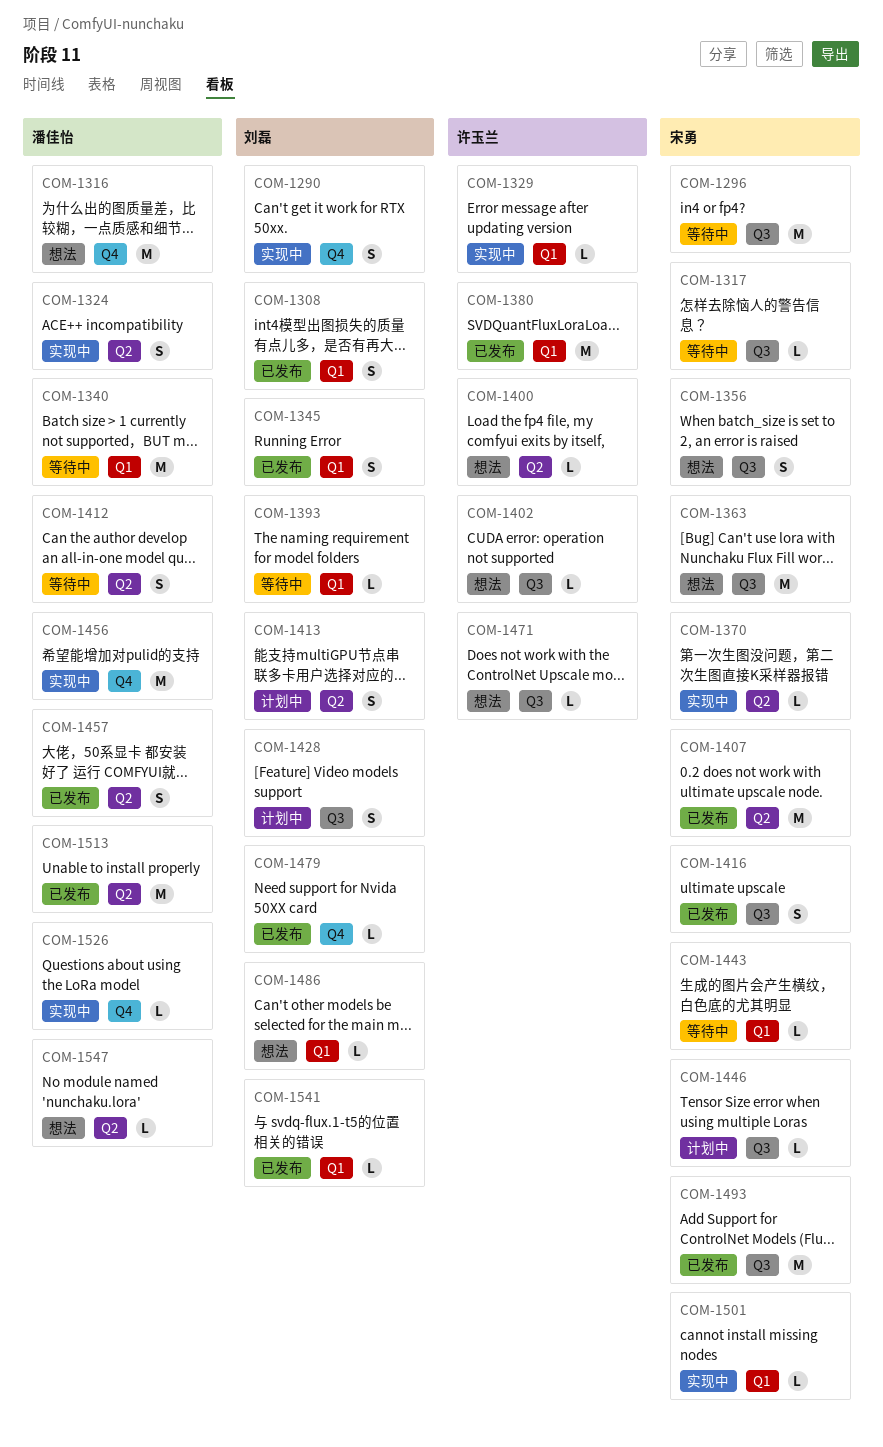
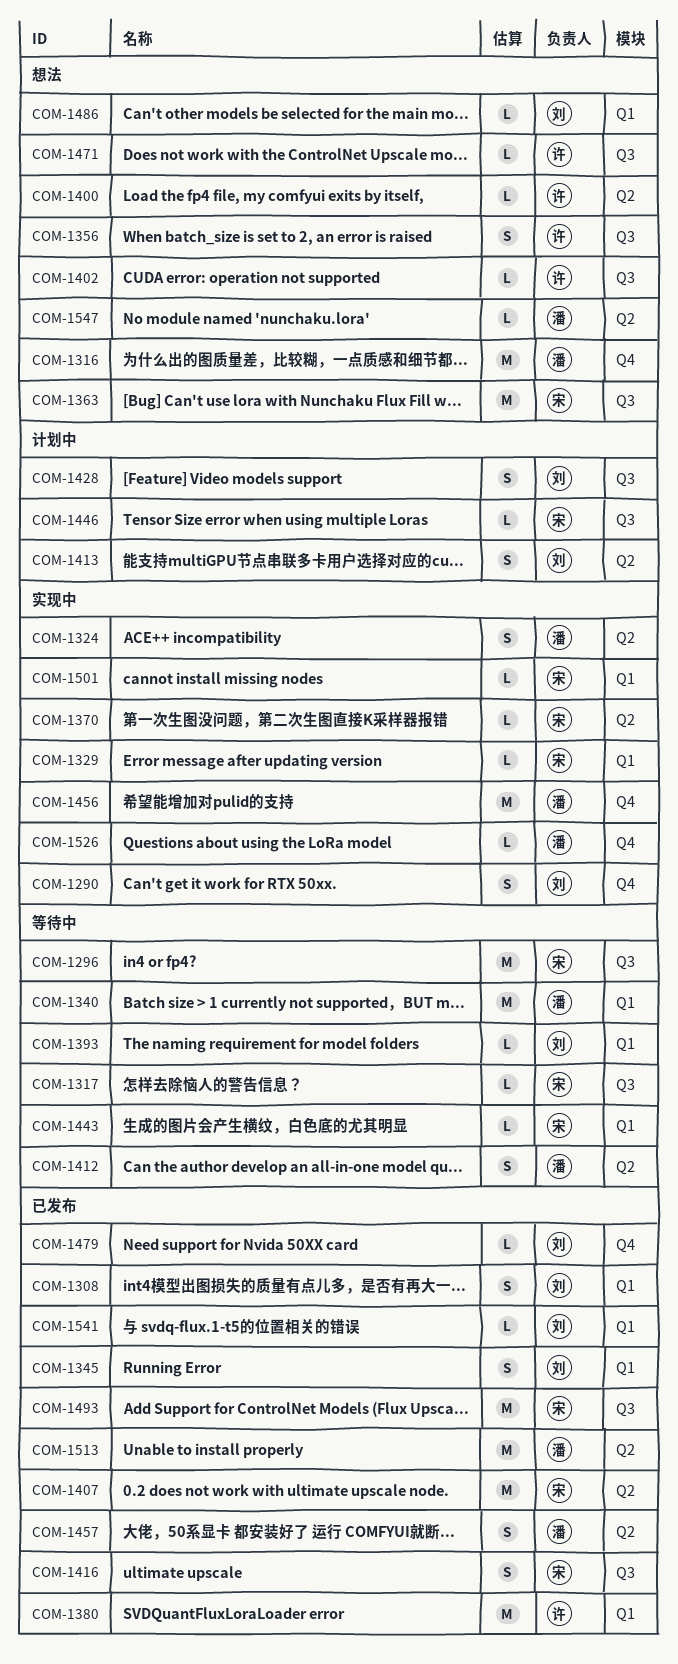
COM-1329, owner: 许玉兰 -> 宋勇
COM-1356, owner: 宋勇 -> 许玉兰

